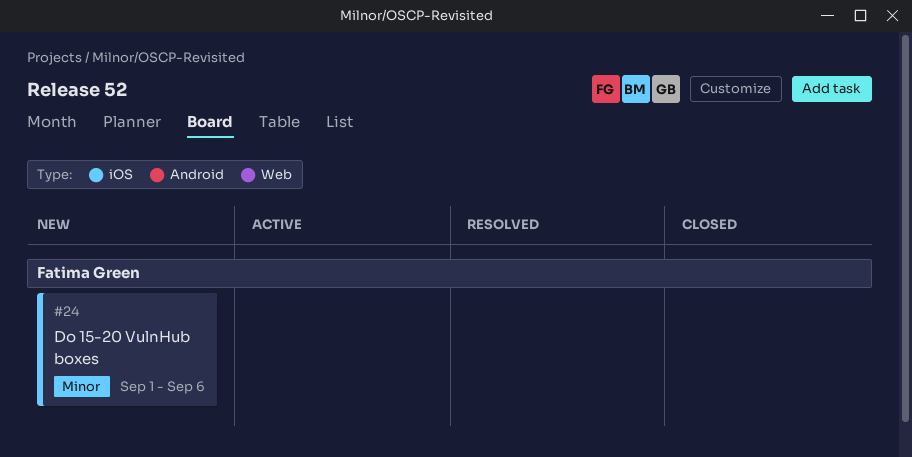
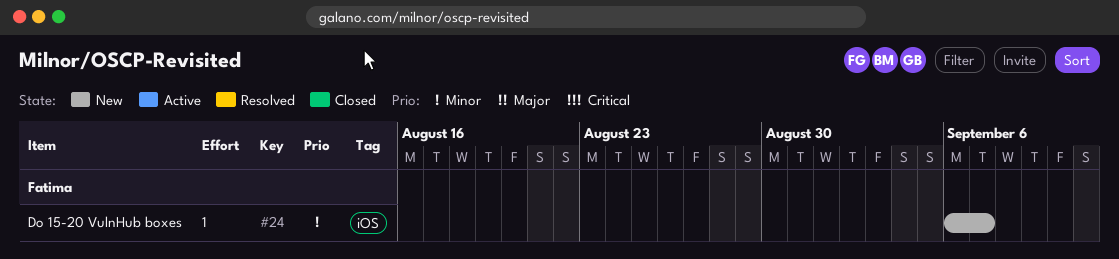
#24, start: Sep 1 -> Sep 6
#24, due: Sep 6 -> Sep 7

